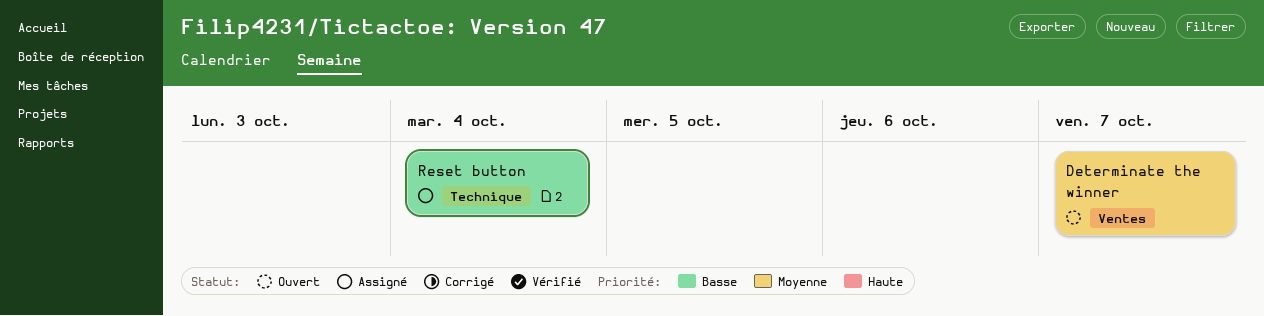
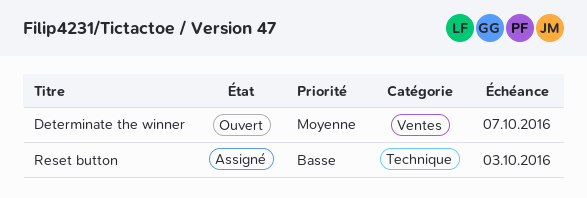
Reset button, due: Oct 4 -> Oct 3

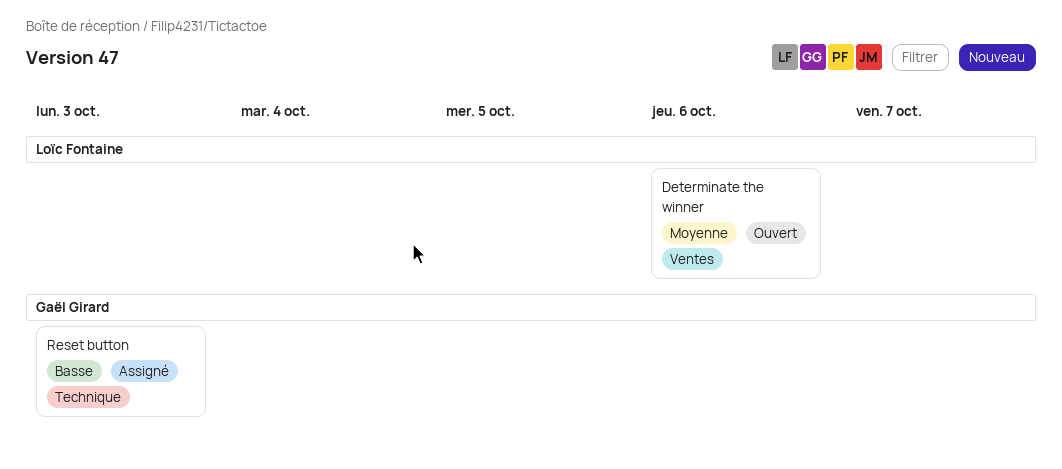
Determinate the winner, due: Oct 7 -> Oct 6

